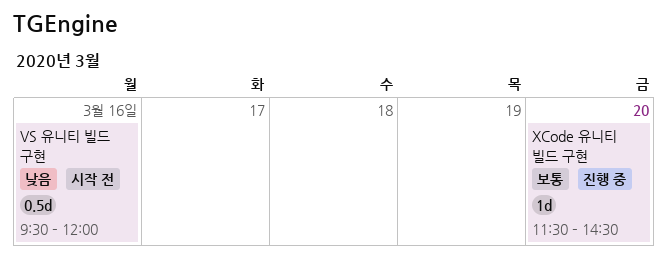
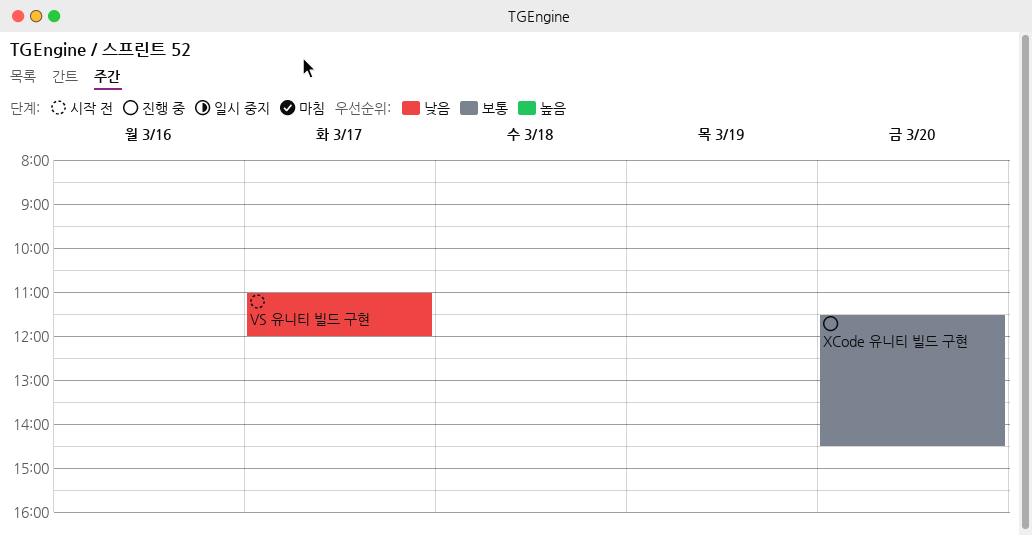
VS 유니티 빌드 구현, day: Mar 16 -> Mar 17
VS 유니티 빌드 구현, begins: 09:30 -> 11:00

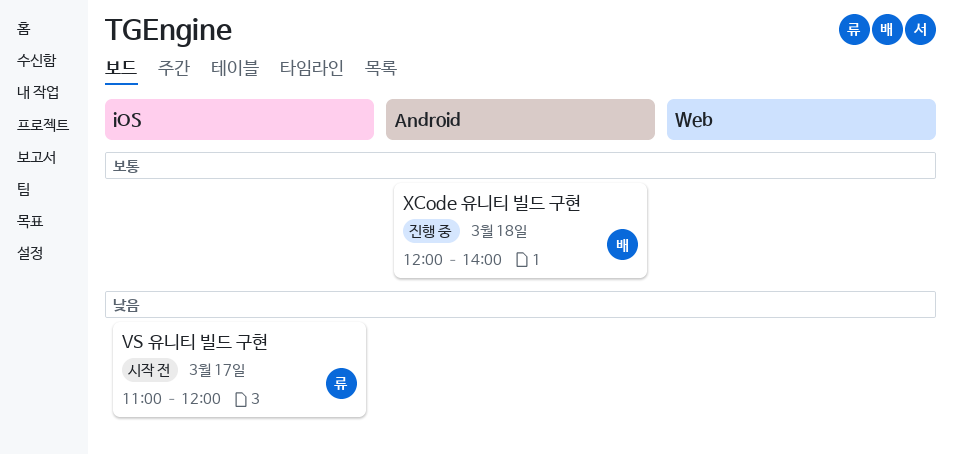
XCode 유니티 빌드 구현, day: Mar 20 -> Mar 18
XCode 유니티 빌드 구현, begins: 11:30 -> 12:00
XCode 유니티 빌드 구현, ends: 14:30 -> 14:00

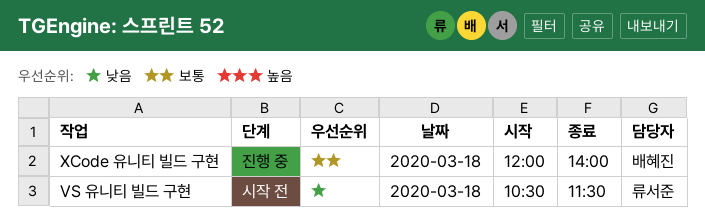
VS 유니티 빌드 구현, day: Mar 17 -> Mar 18
VS 유니티 빌드 구현, begins: 11:00 -> 10:30
VS 유니티 빌드 구현, ends: 12:00 -> 11:30

